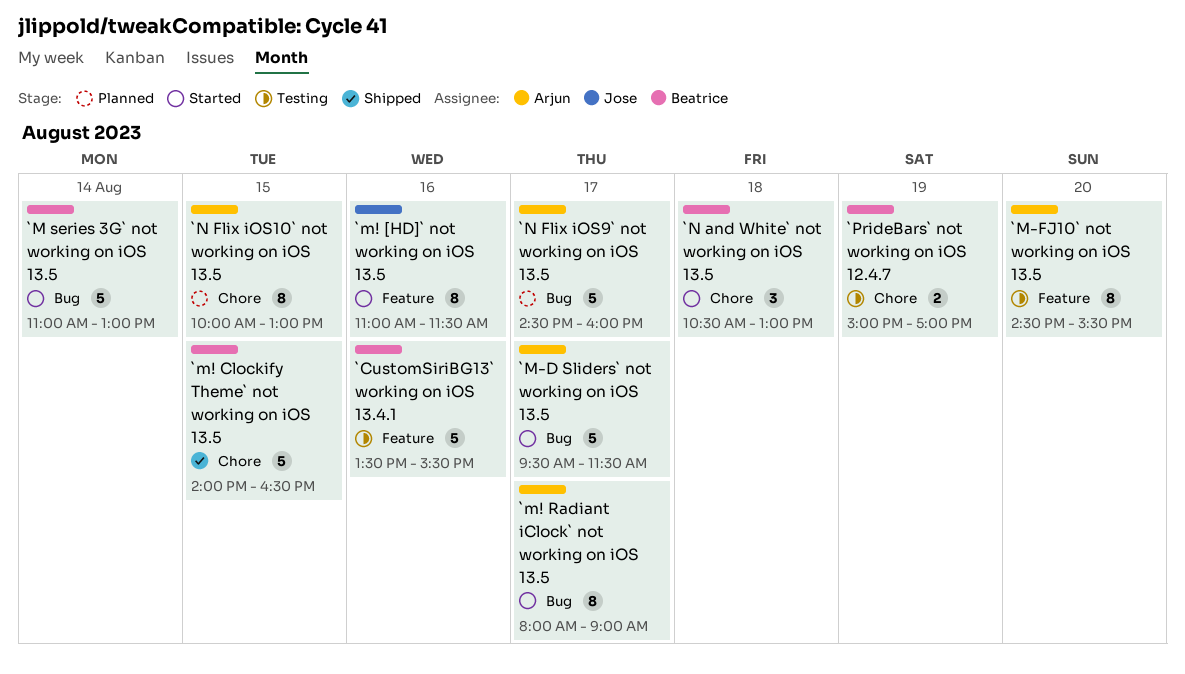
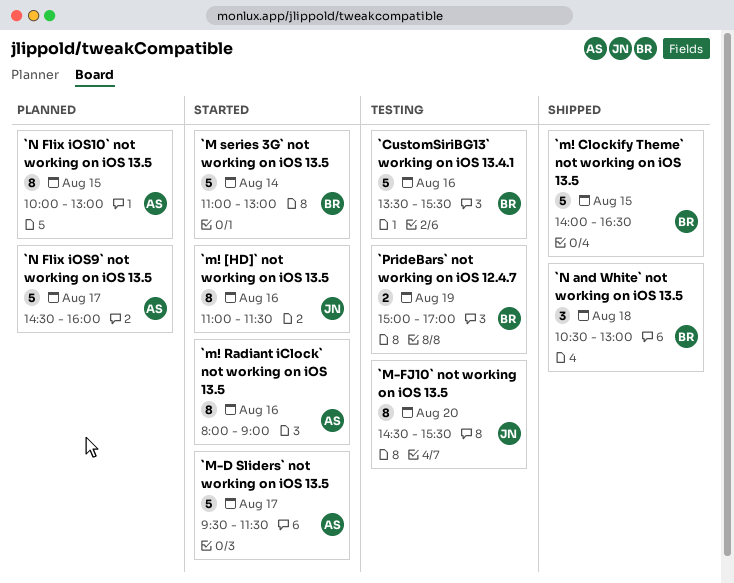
`m! Radiant iClock` not working on iOS 13.5, day: Aug 17 -> Aug 16
`M-FJ10` not working on iOS 13.5, owner: Arjun -> Jose
`N and White` not working on iOS 13.5, status: Started -> Shipped

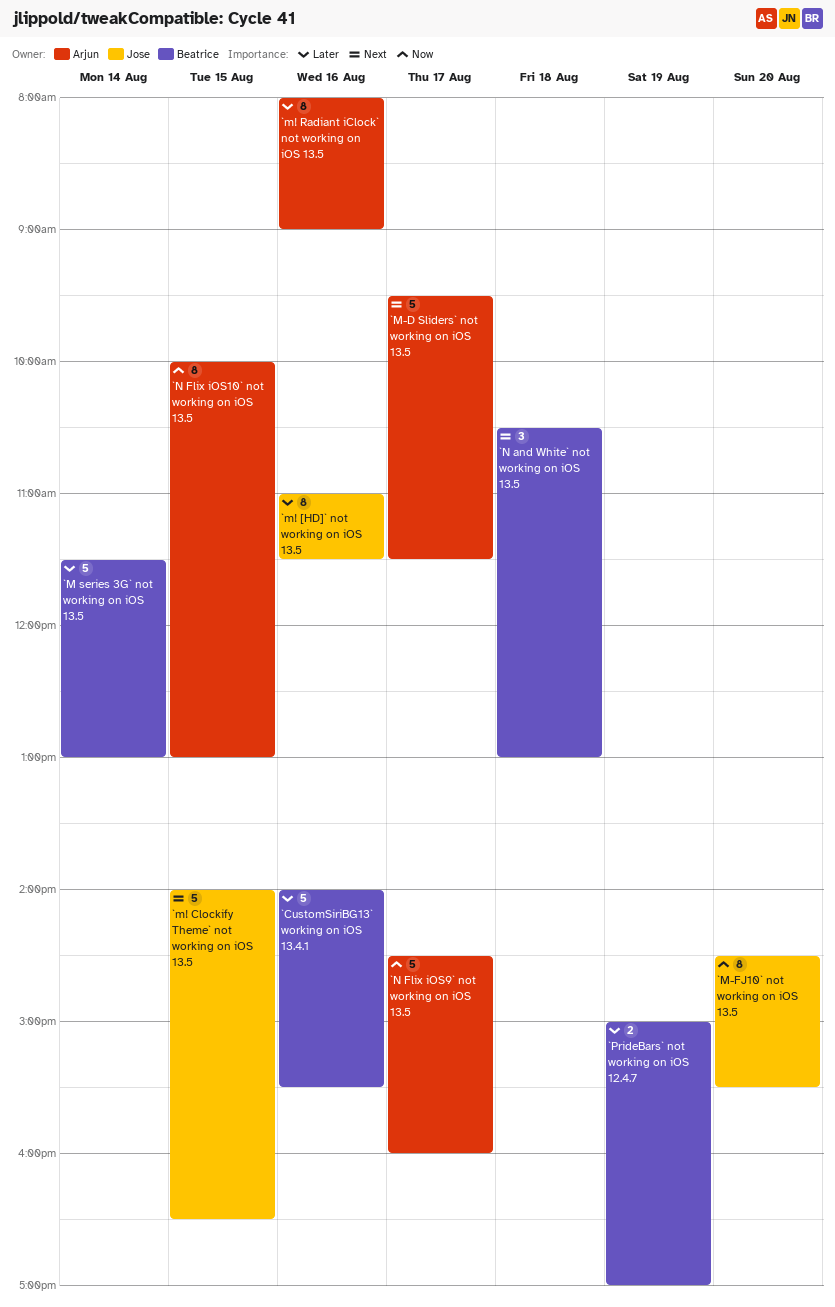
`CustomSiriBG13` working on iOS 13.4.1, begins: 13:30 -> 14:00
`M series 3G` not working on iOS 13.5, begins: 11:00 -> 11:30
`m! Clockify Theme` not working on iOS 13.5, owner: Beatrice -> Jose

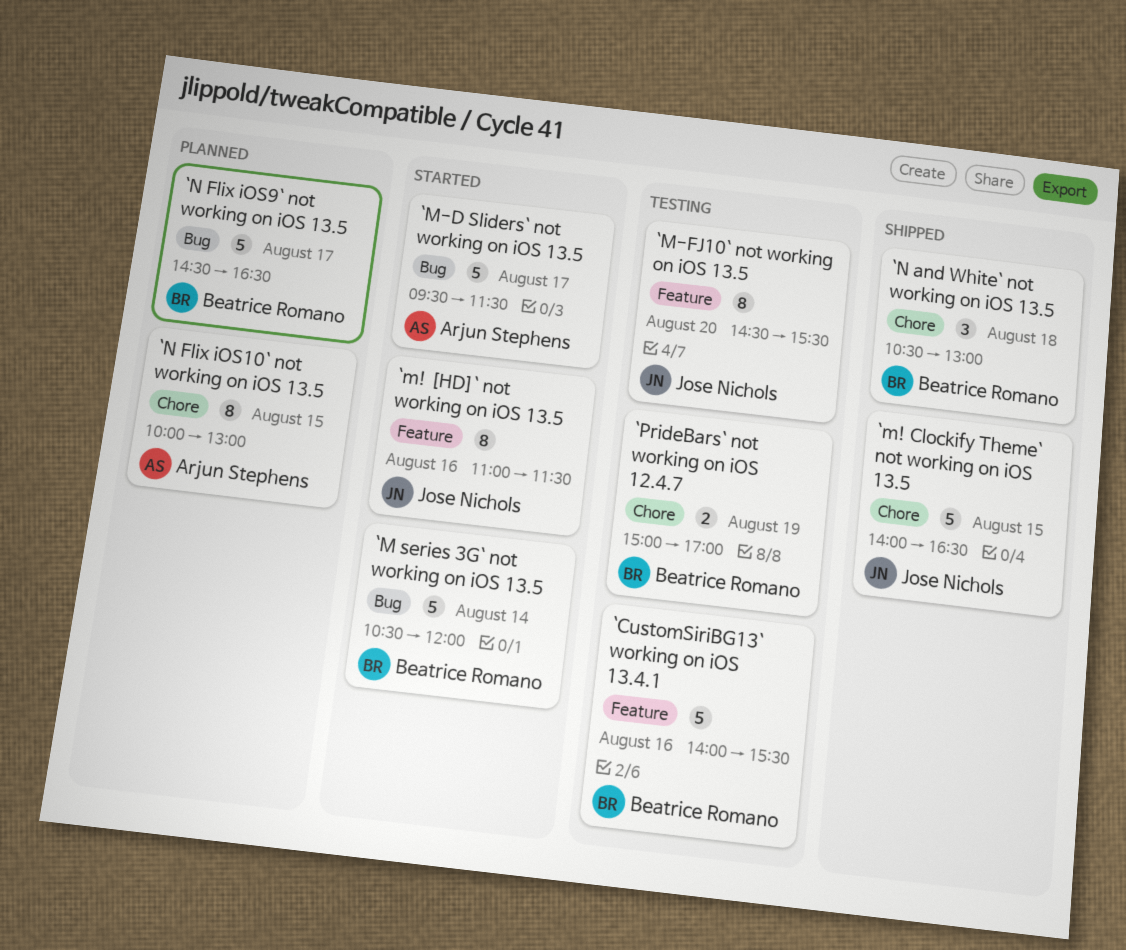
`M series 3G` not working on iOS 13.5, begins: 11:30 -> 10:30
`M series 3G` not working on iOS 13.5, ends: 13:00 -> 12:00
`m! Radiant iClock` not working on iOS 13.5: present -> none
`N Flix iOS9` not working on iOS 13.5, owner: Arjun Stephens -> Beatrice Romano
`N Flix iOS9` not working on iOS 13.5, ends: 16:00 -> 16:30

